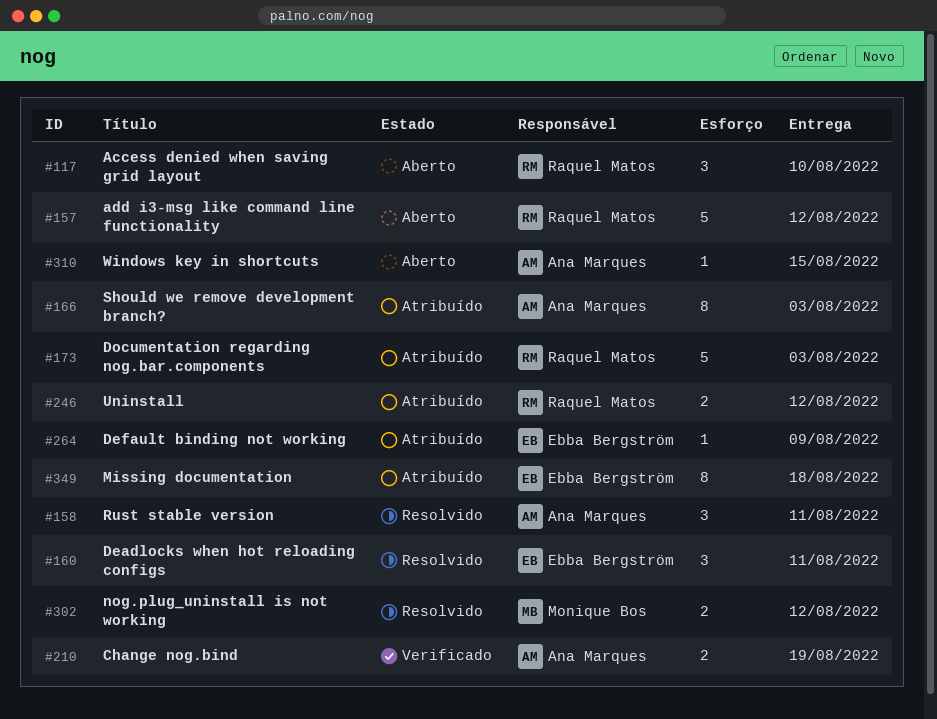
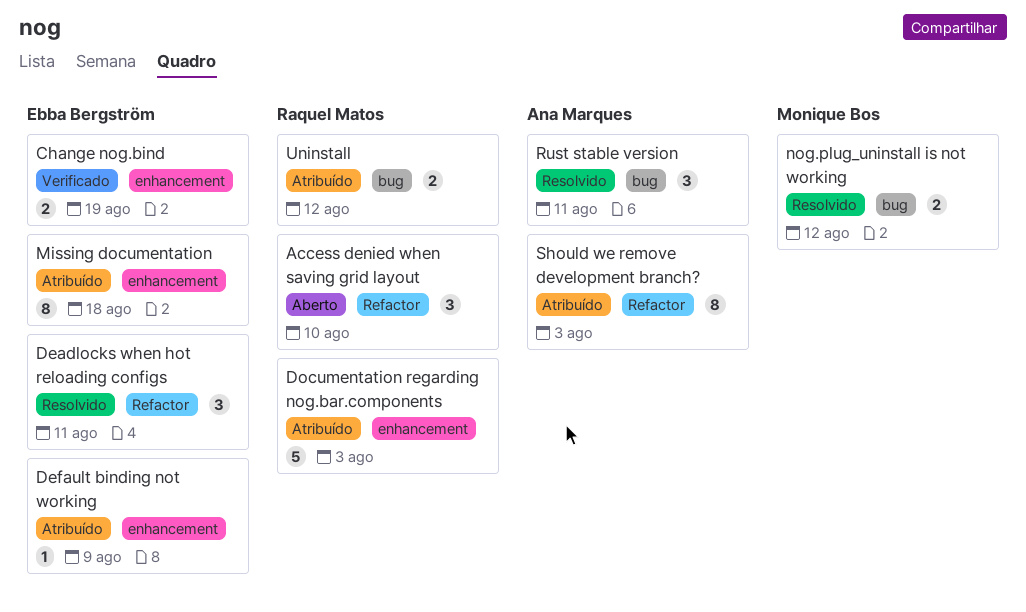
add i3-msg like command line functionality: present -> none
Change nog.bind, owner: Ana Marques -> Ebba Bergström
Windows key in shortcuts: present -> none

